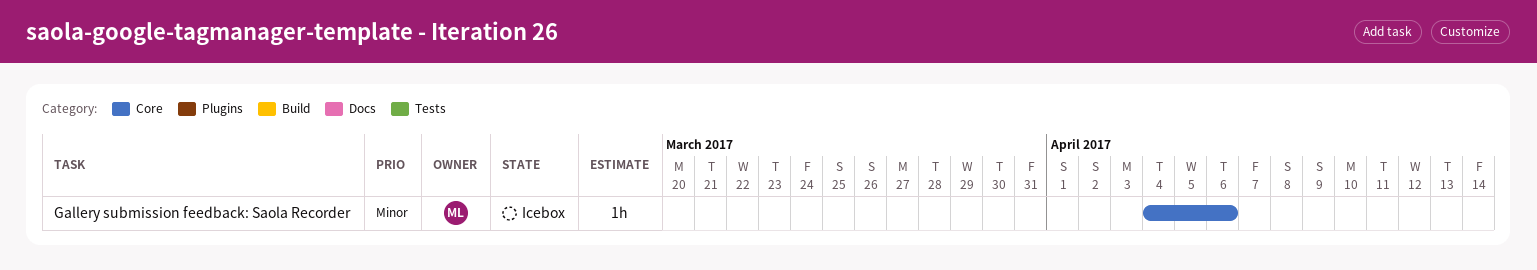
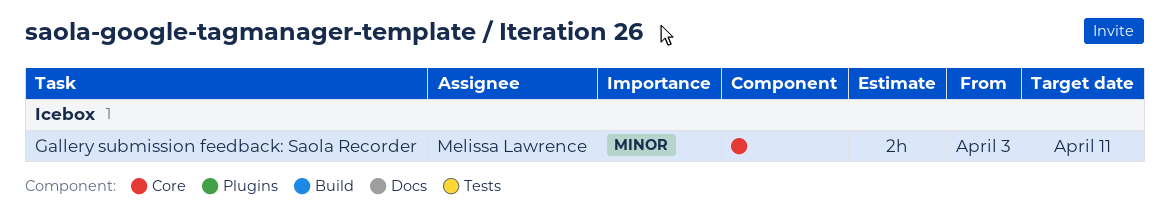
Gallery submission feedback: Saola Recorder, estimate: 1h -> 2h
Gallery submission feedback: Saola Recorder, start: Apr 4 -> Apr 3
Gallery submission feedback: Saola Recorder, due: Apr 6 -> Apr 11

